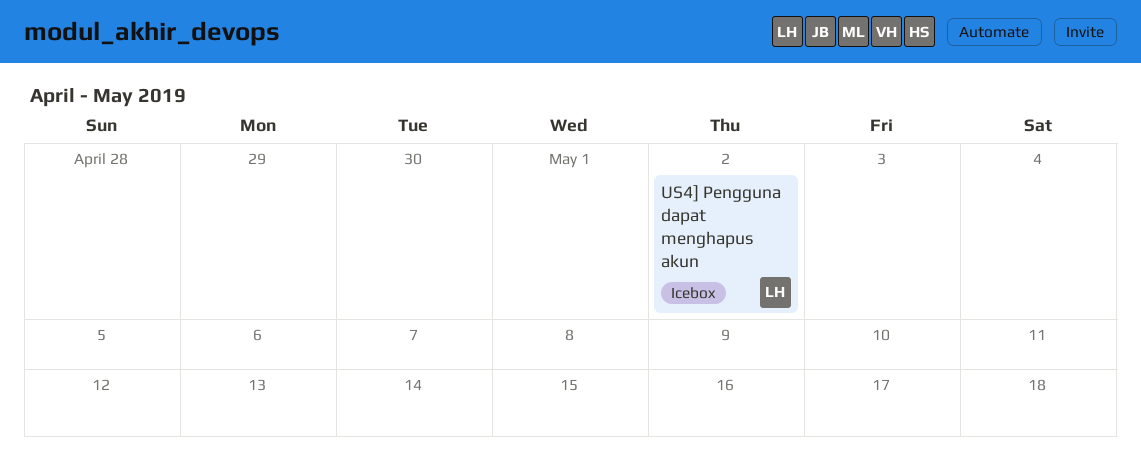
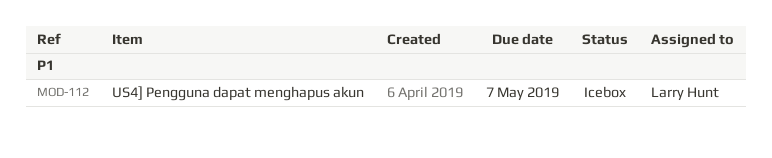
US4] Pengguna dapat menghapus akun, due: May 2 -> May 7

